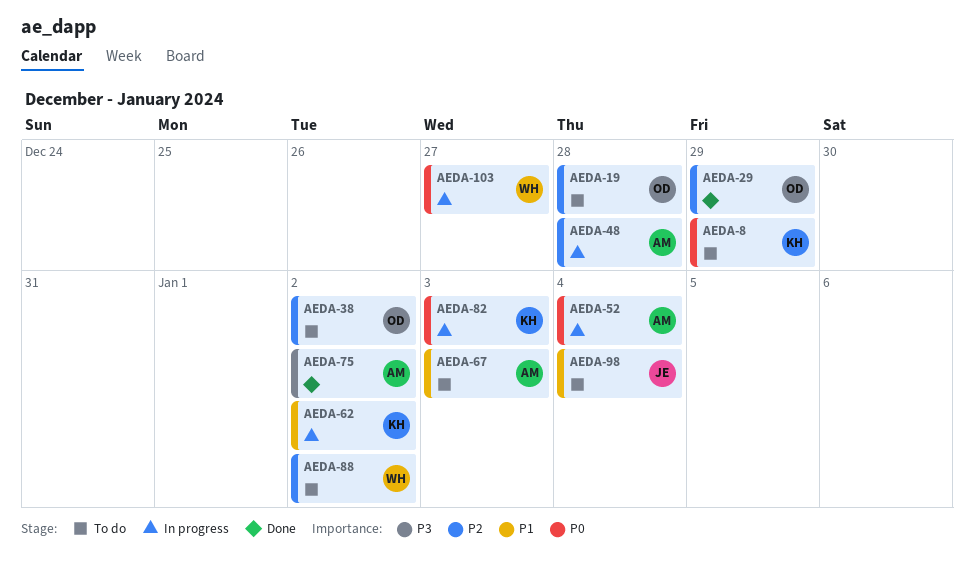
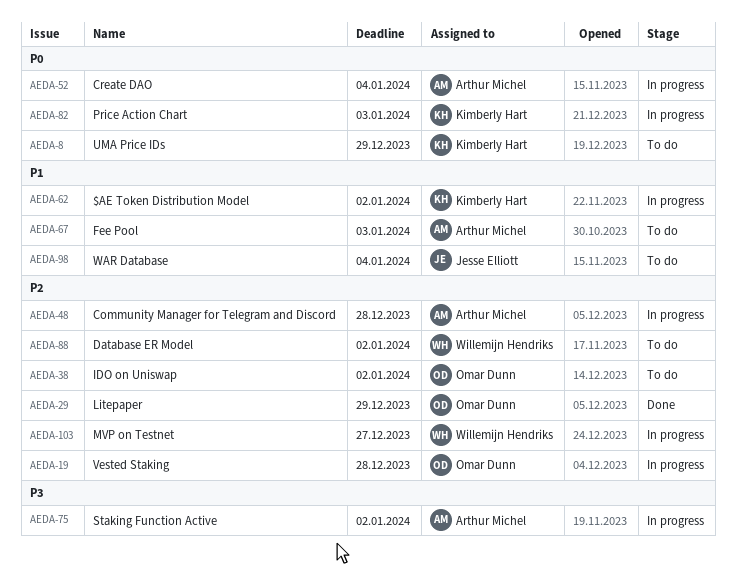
AEDA-19, status: To do -> In progress
AEDA-75, status: Done -> In progress
AEDA-103, priority: P0 -> P2

